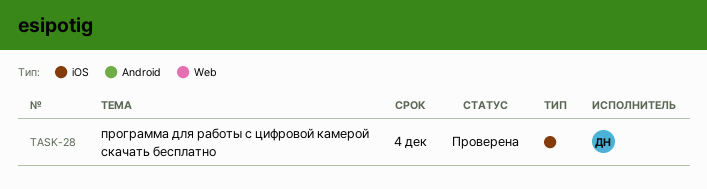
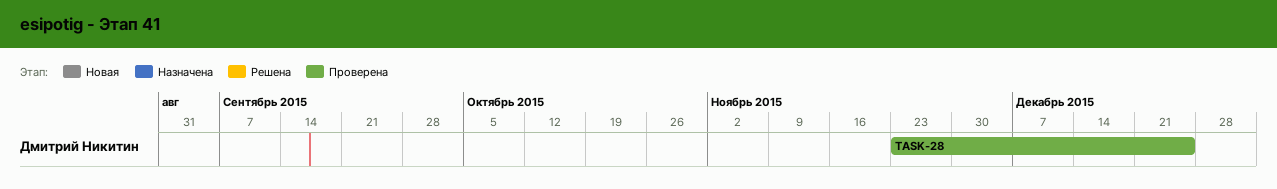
TASK-28, due: Dec 4 -> Dec 25

